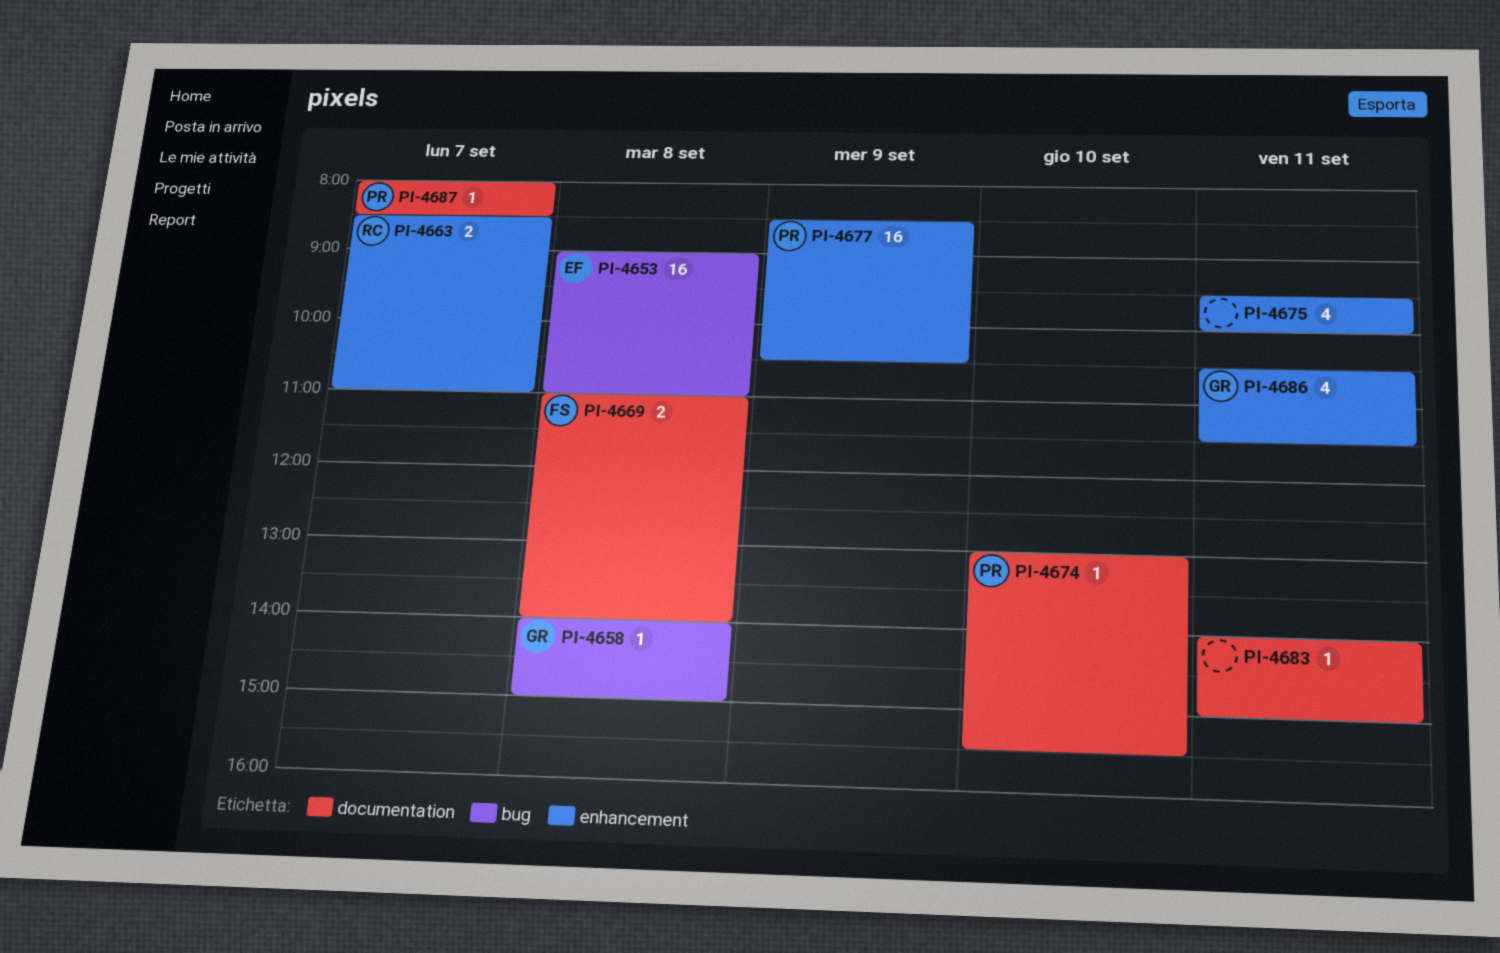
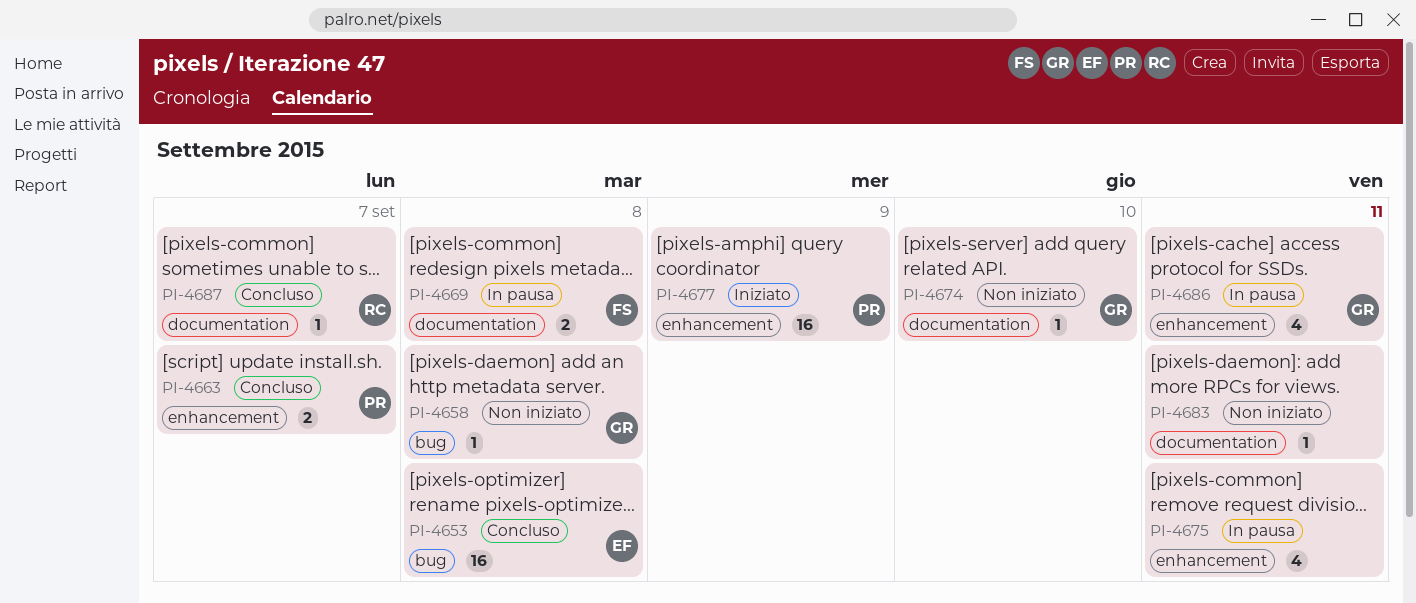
PI-4663, owner: RC -> PR
PI-4674, owner: PR -> GR
PI-4687, owner: PR -> RC

